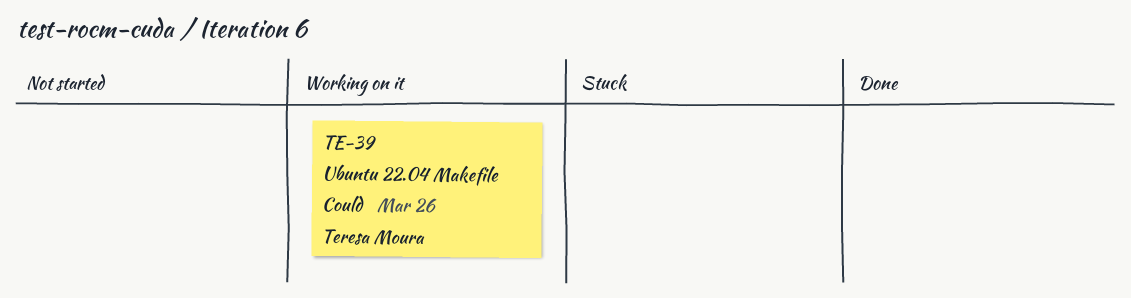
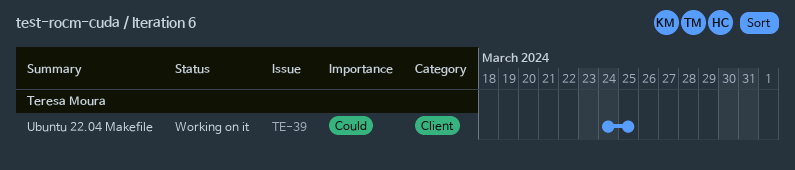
TE-39, due: Mar 26 -> Mar 25

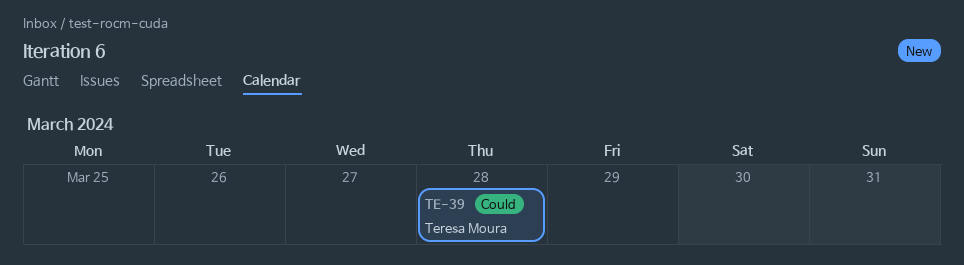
TE-39, due: Mar 25 -> Mar 28

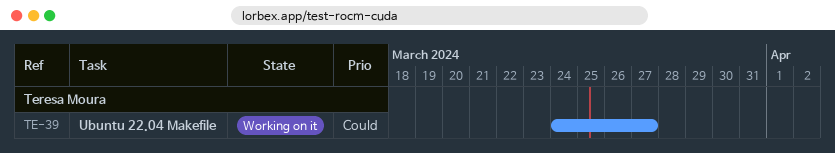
TE-39, due: Mar 28 -> Mar 27

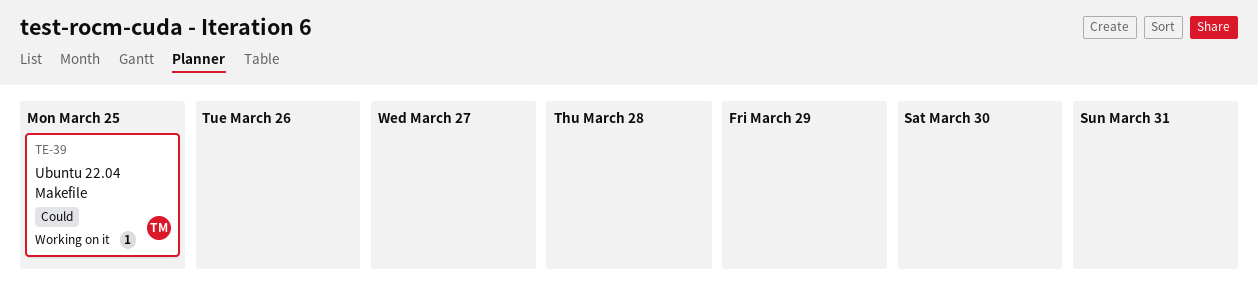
TE-39, due: Mar 27 -> Mar 25

